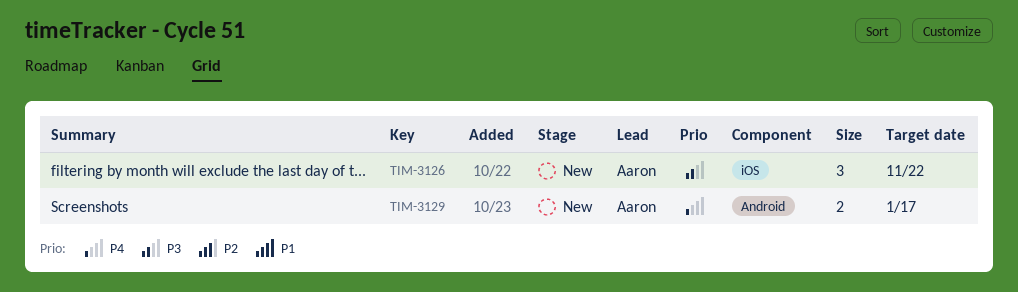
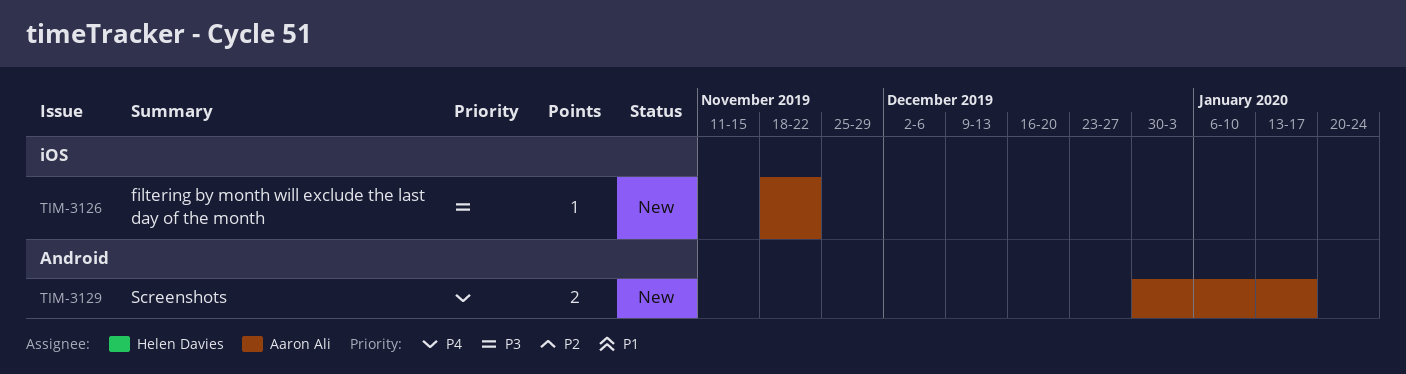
TIM-3126, estimate: 3 -> 1

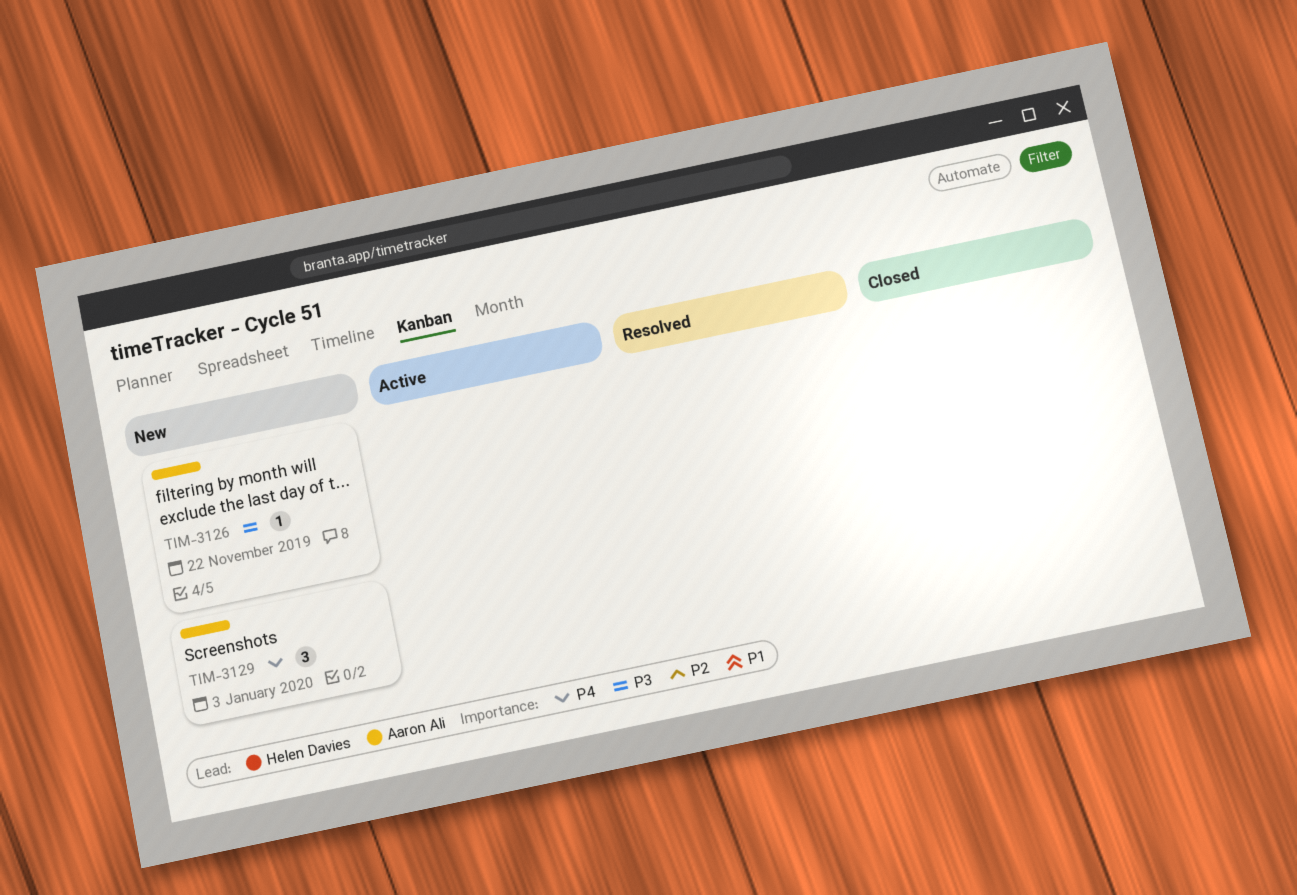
TIM-3129, estimate: 2 -> 3
TIM-3129, due: Jan 17 -> Jan 3

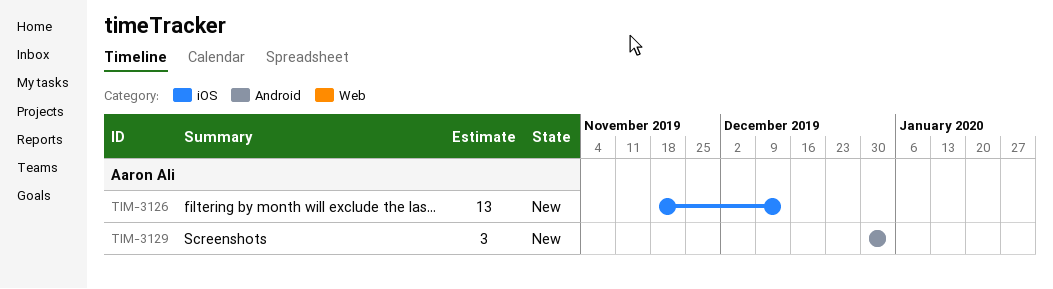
TIM-3126, estimate: 1 -> 13
TIM-3126, due: Nov 22 -> Dec 13

